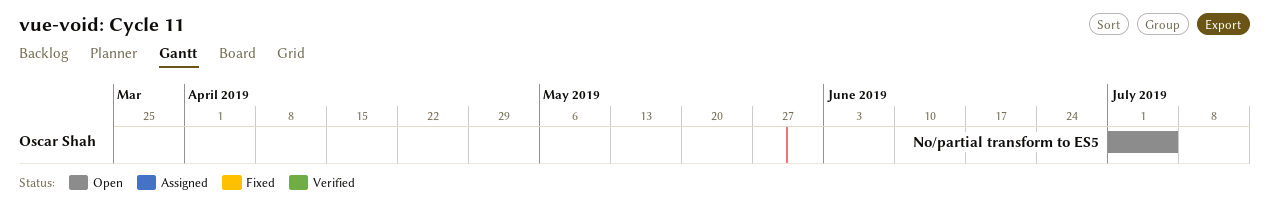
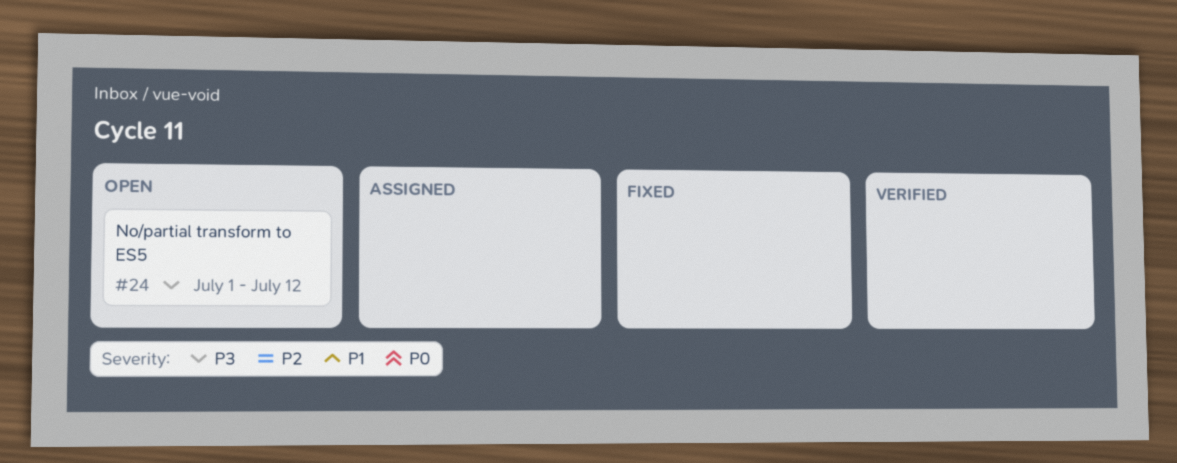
No/partial transform to ES5, due: Jul 5 -> Jul 12

